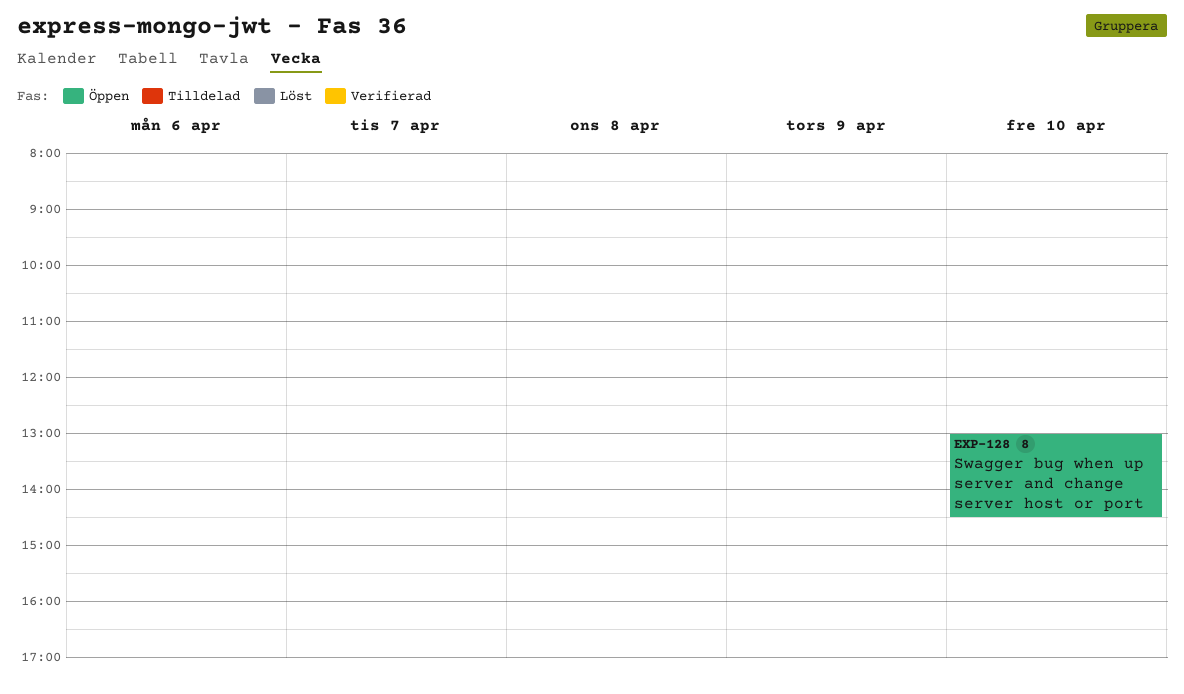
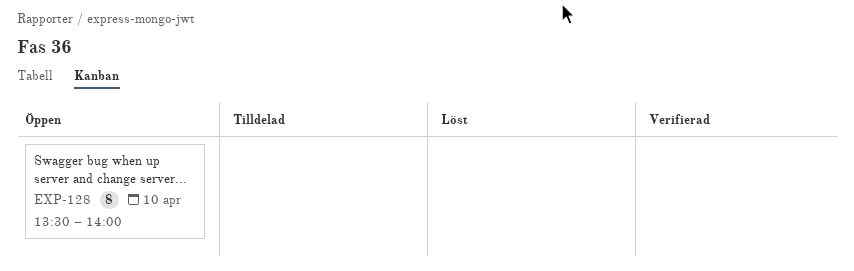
EXP-128, begins: 13:00 -> 13:30
EXP-128, ends: 14:30 -> 14:00

